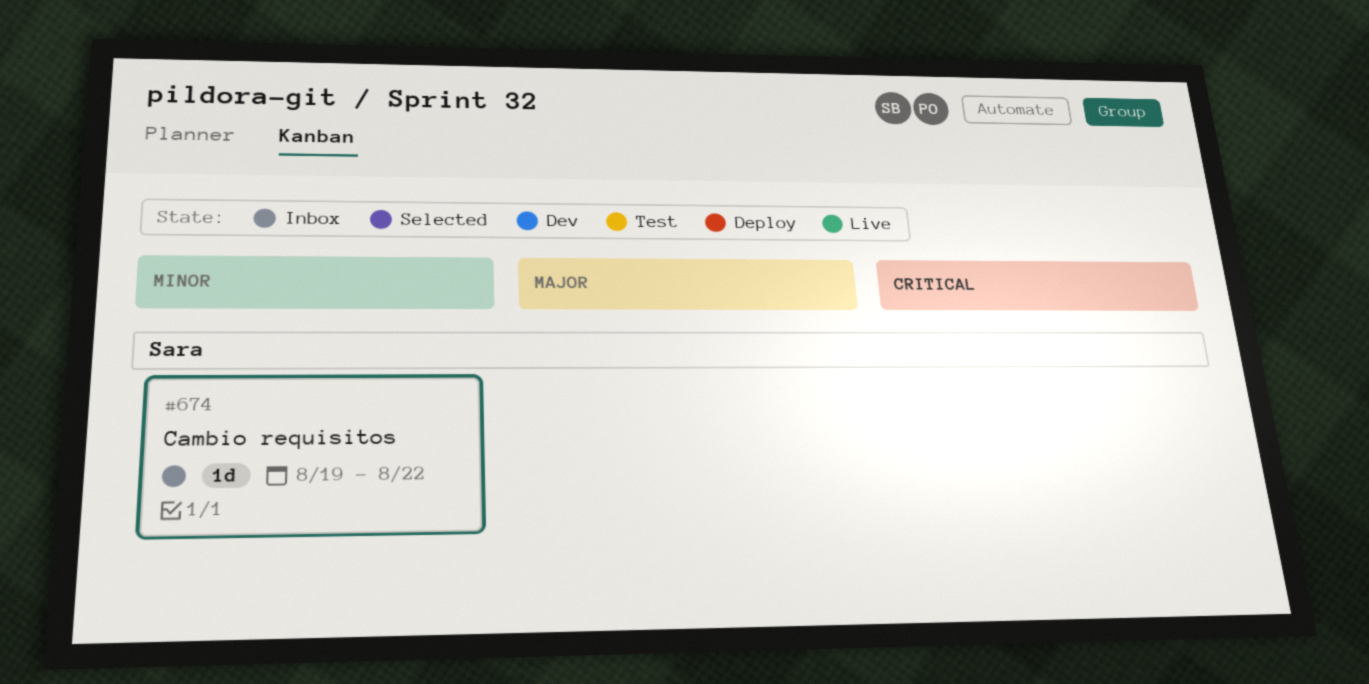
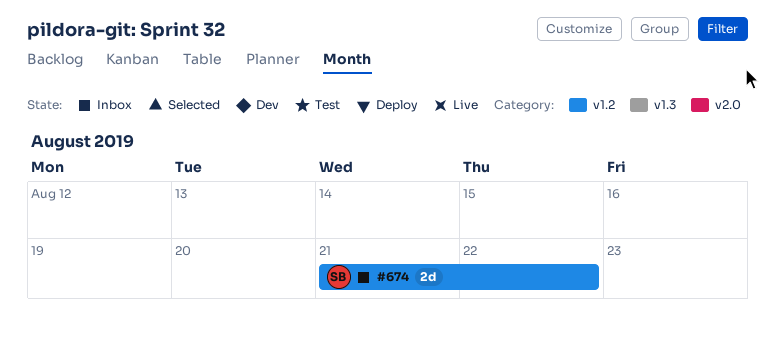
#674, estimate: 1d -> 2d
#674, start: Aug 19 -> Aug 21

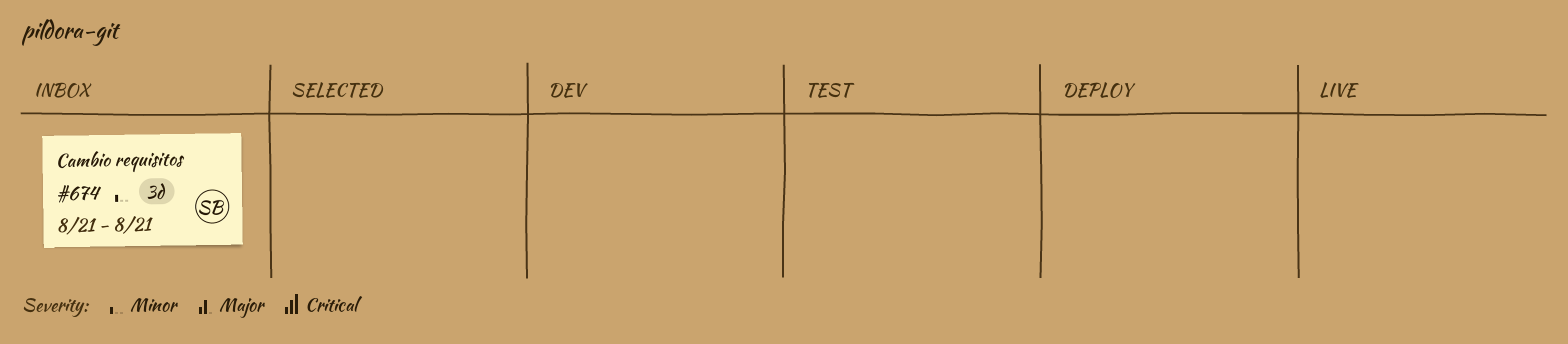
#674, estimate: 2d -> 3d
#674, due: Aug 22 -> Aug 21

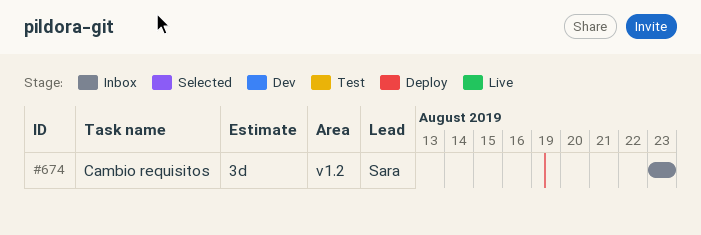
#674, start: Aug 21 -> Aug 23
#674, due: Aug 21 -> Aug 23

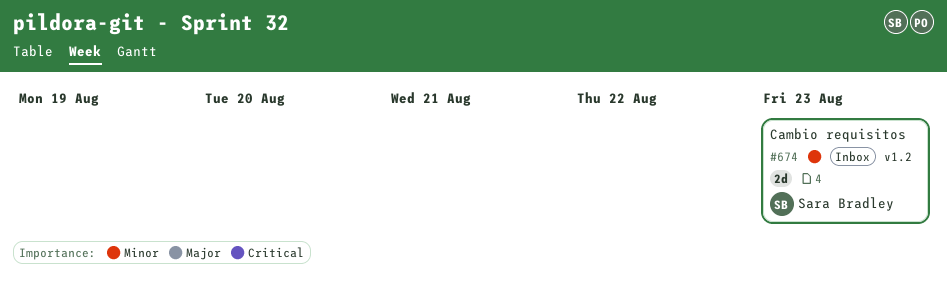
#674, estimate: 3d -> 2d

